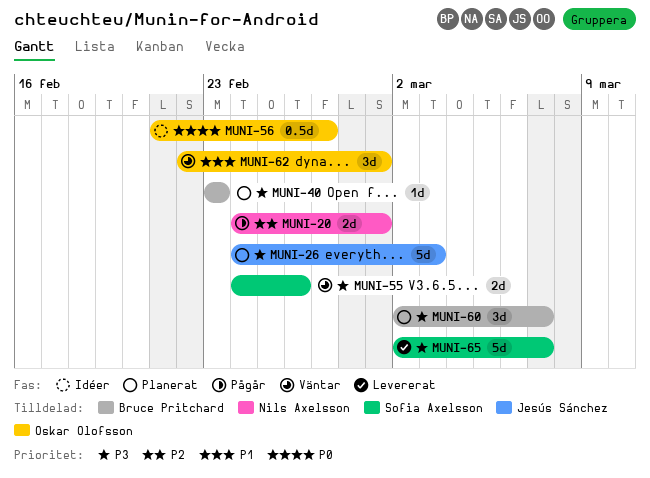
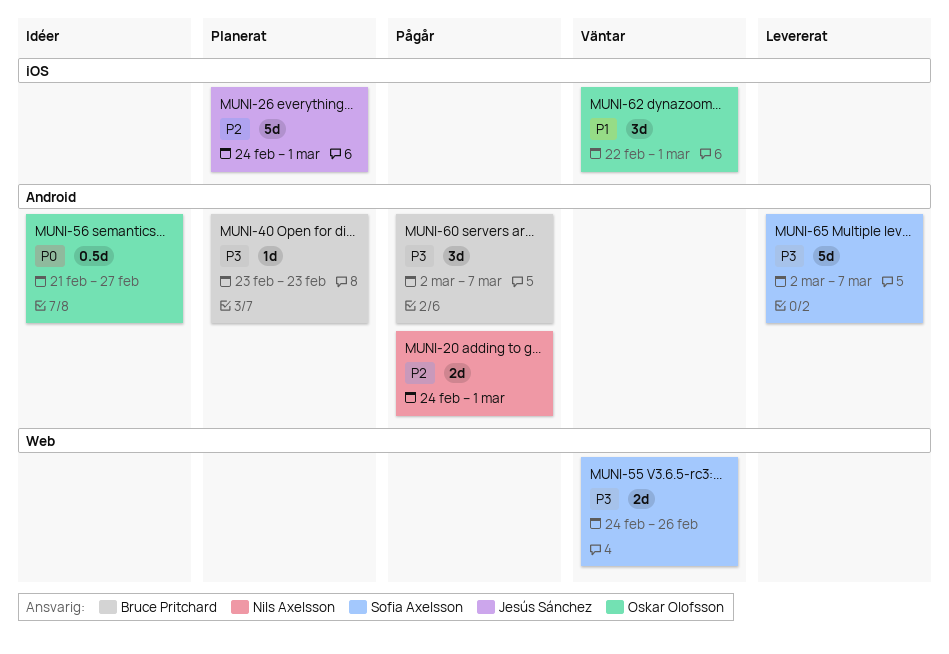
MUNI-26, priority: P3 -> P2
MUNI-26, due: Mar 3 -> Mar 1
MUNI-60, status: Planerat -> Pågår

